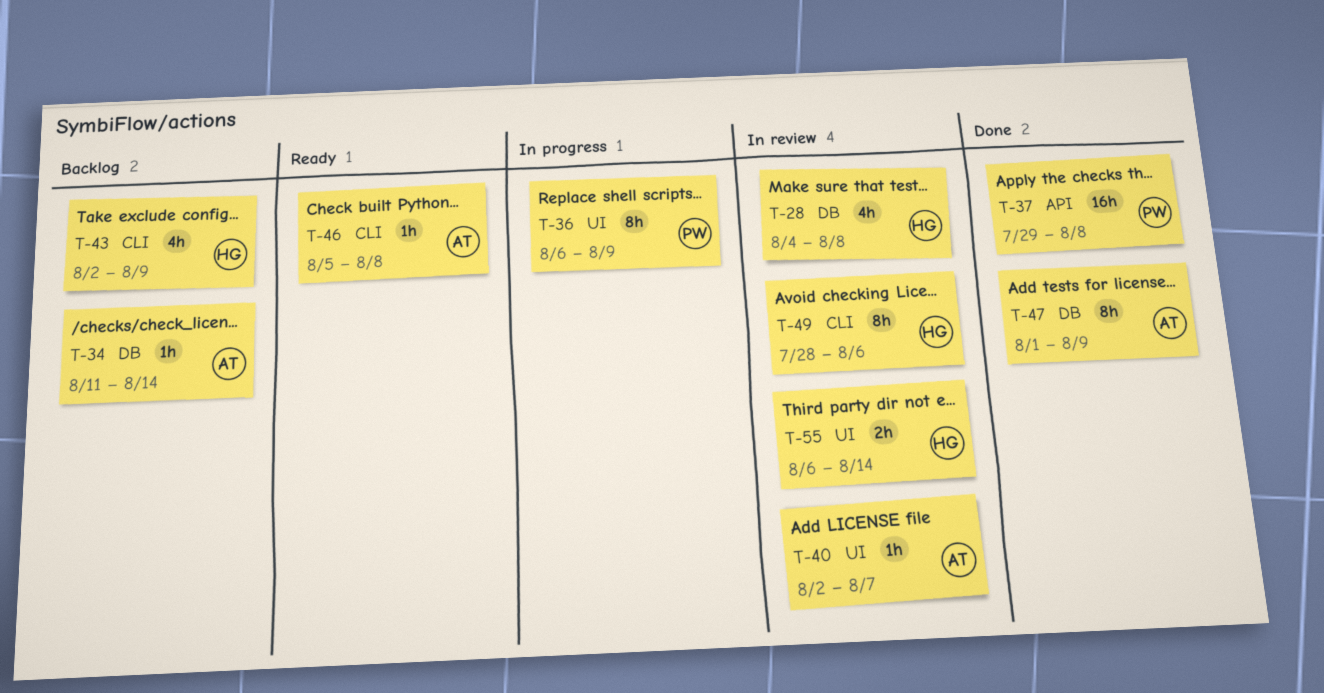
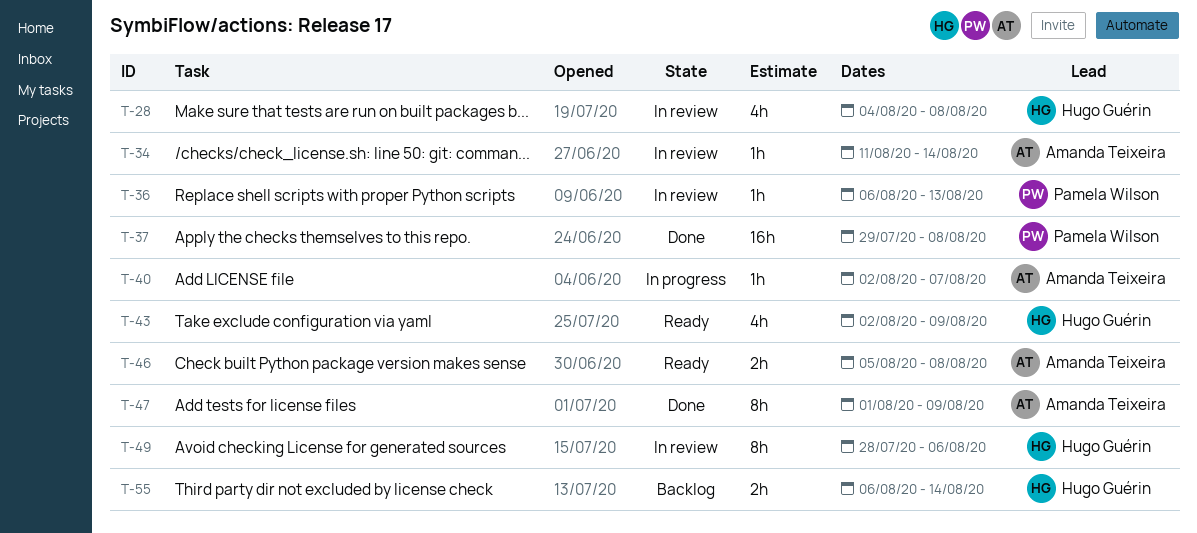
T-34, status: Backlog -> In review
T-36, status: In progress -> In review
T-36, estimate: 8h -> 1h
T-36, due: Aug 9 -> Aug 13
T-40, status: In review -> In progress
T-43, status: Backlog -> Ready
T-46, estimate: 1h -> 2h
T-55, status: In review -> Backlog

